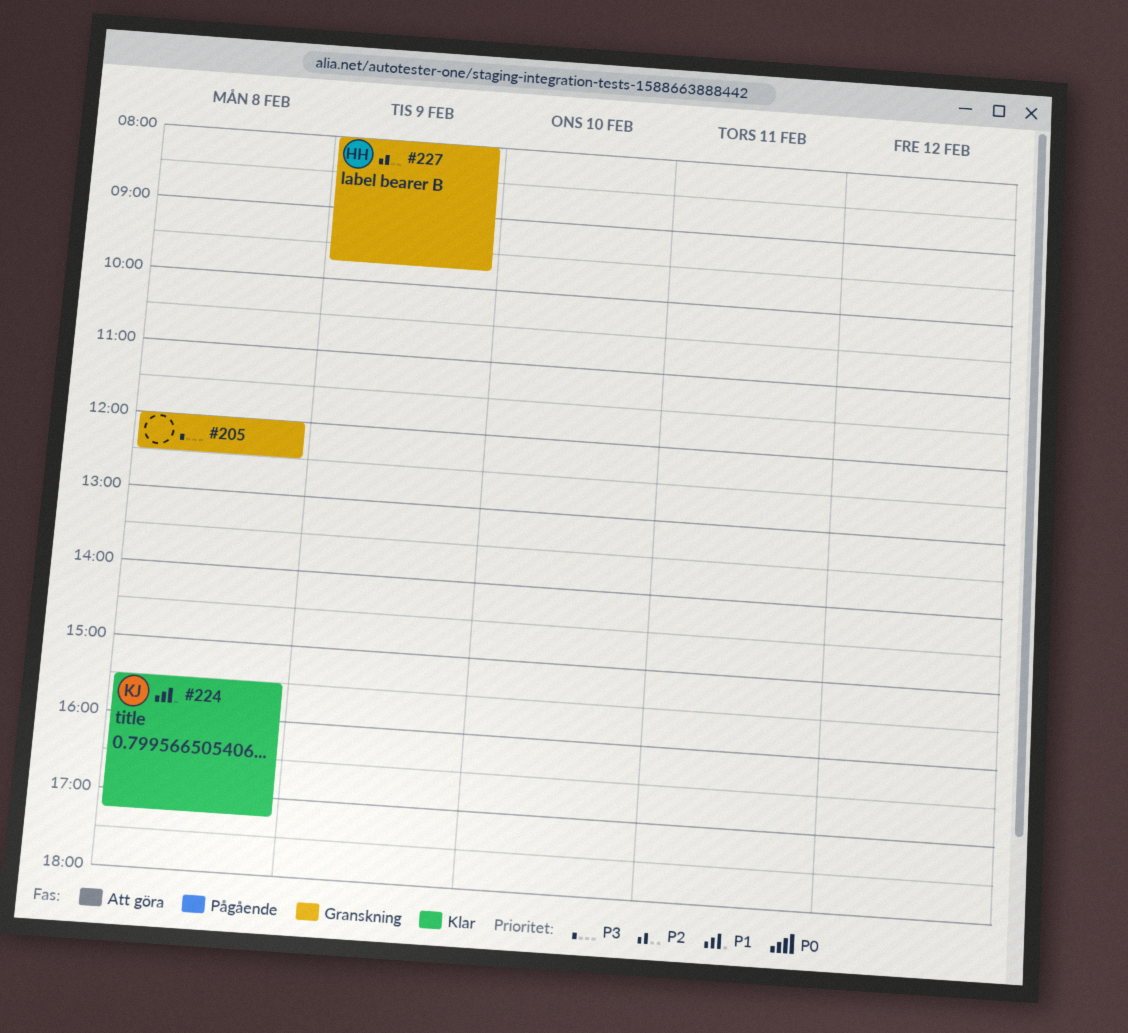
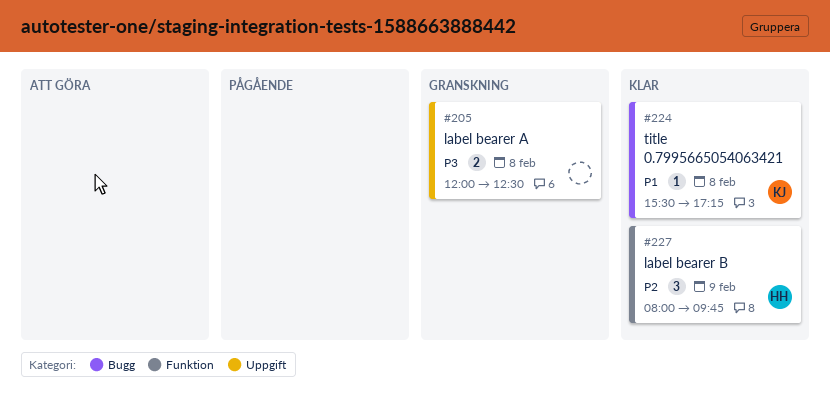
#227, status: Granskning -> Klar

